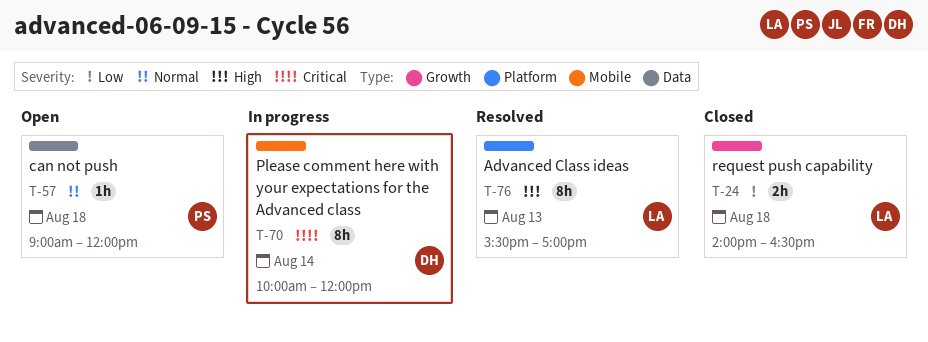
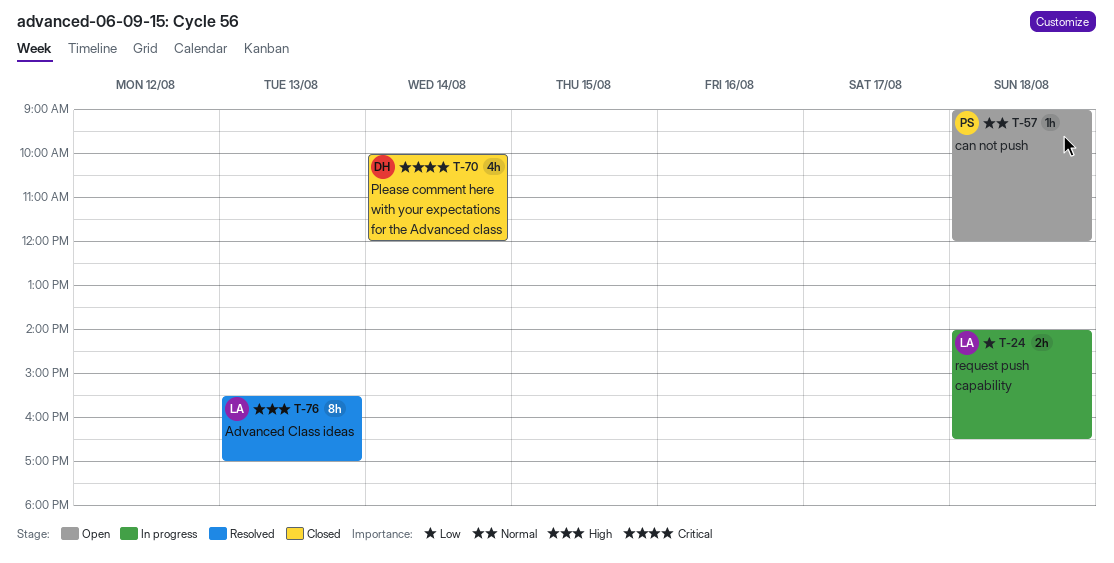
T-24, status: Closed -> In progress
T-70, status: In progress -> Closed
T-70, estimate: 8h -> 4h

